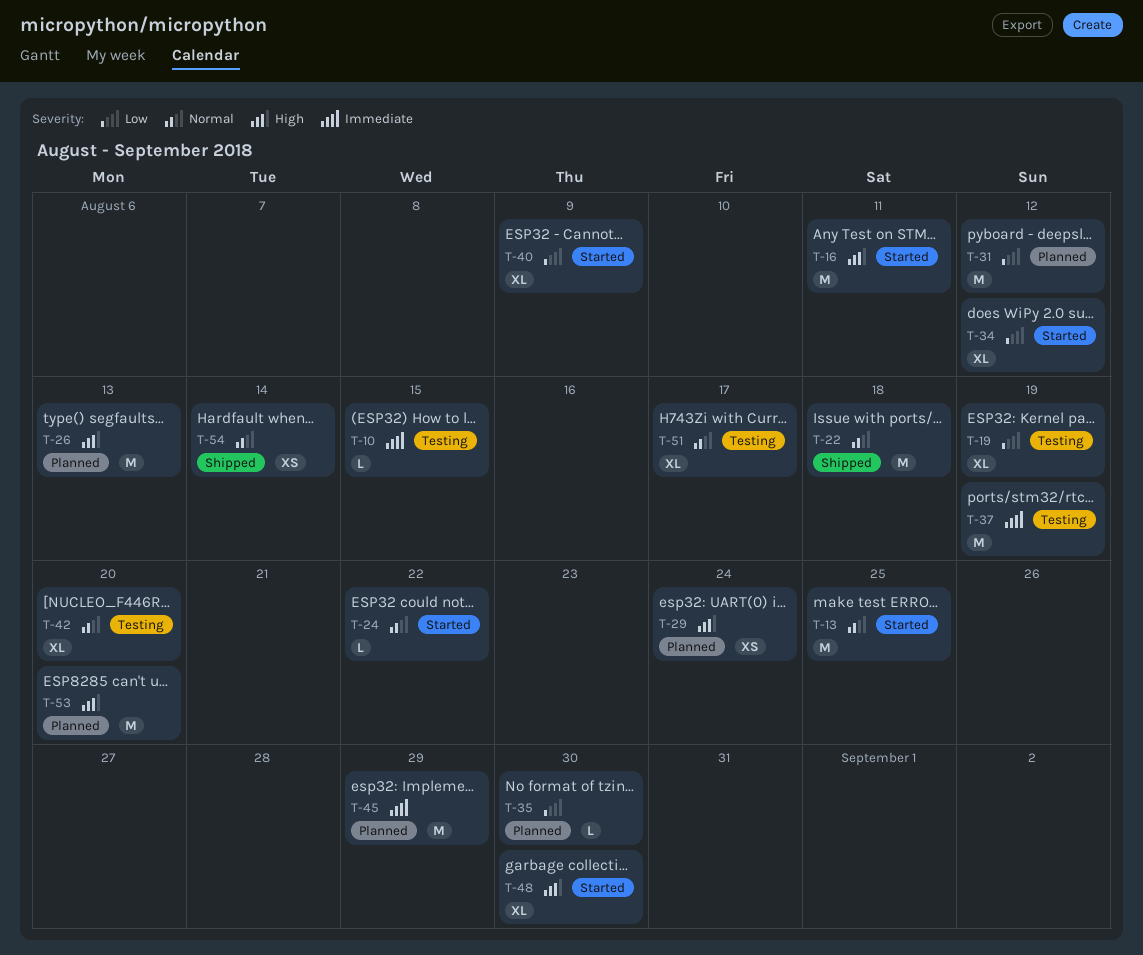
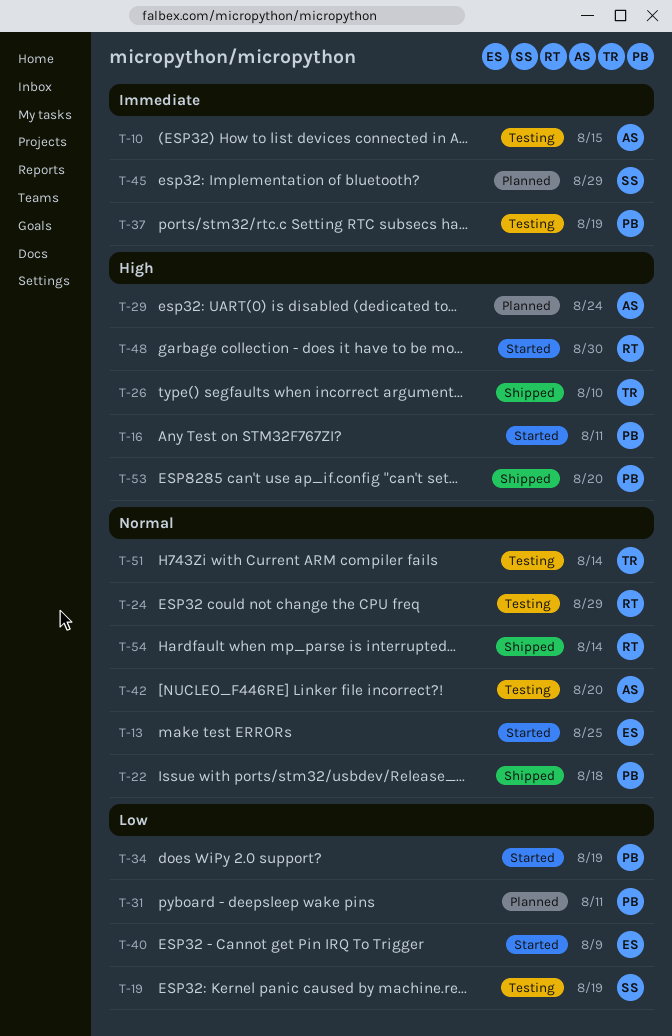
T-24, status: Started -> Testing
T-24, due: Aug 22 -> Aug 29
T-26, status: Planned -> Shipped
T-26, due: Aug 13 -> Aug 10
T-31, due: Aug 12 -> Aug 11
T-34, due: Aug 12 -> Aug 19
T-35: present -> none
T-51, due: Aug 17 -> Aug 14
T-53, status: Planned -> Shipped

